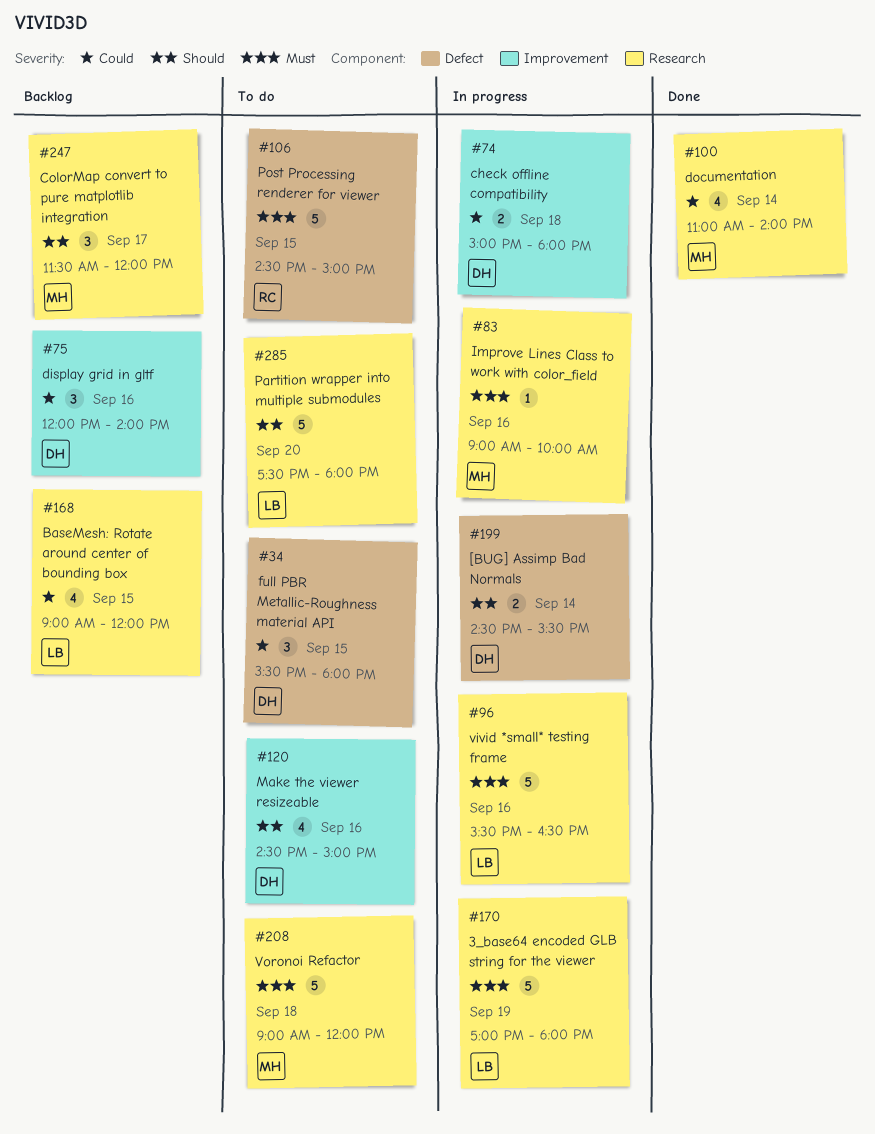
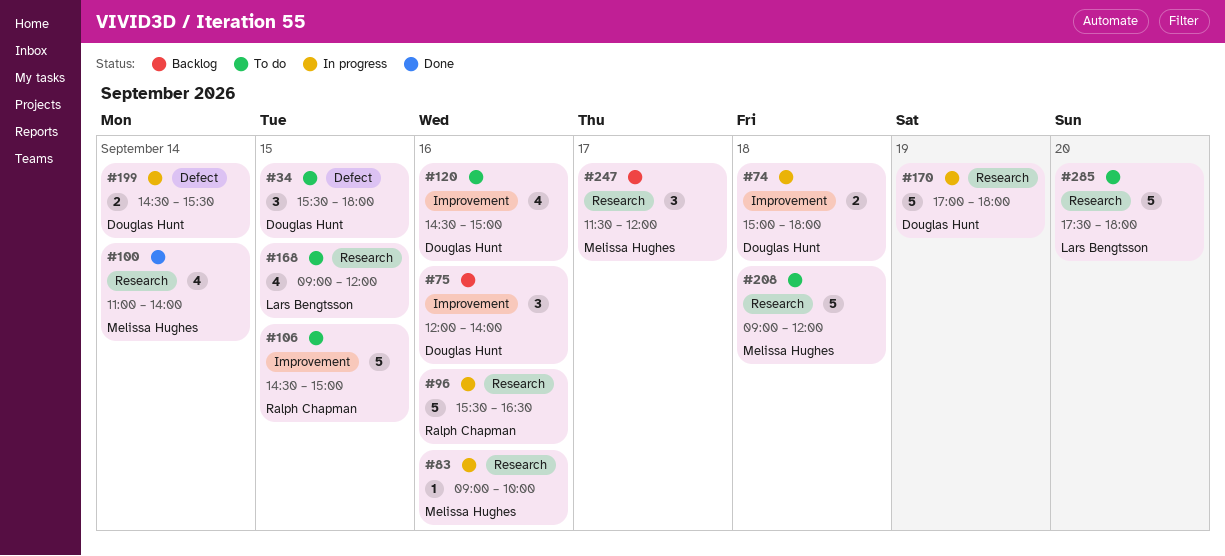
#96, owner: Lars Bengtsson -> Ralph Chapman
#106, label: Defect -> Improvement
#168, status: Backlog -> To do
#170, owner: Lars Bengtsson -> Douglas Hunt

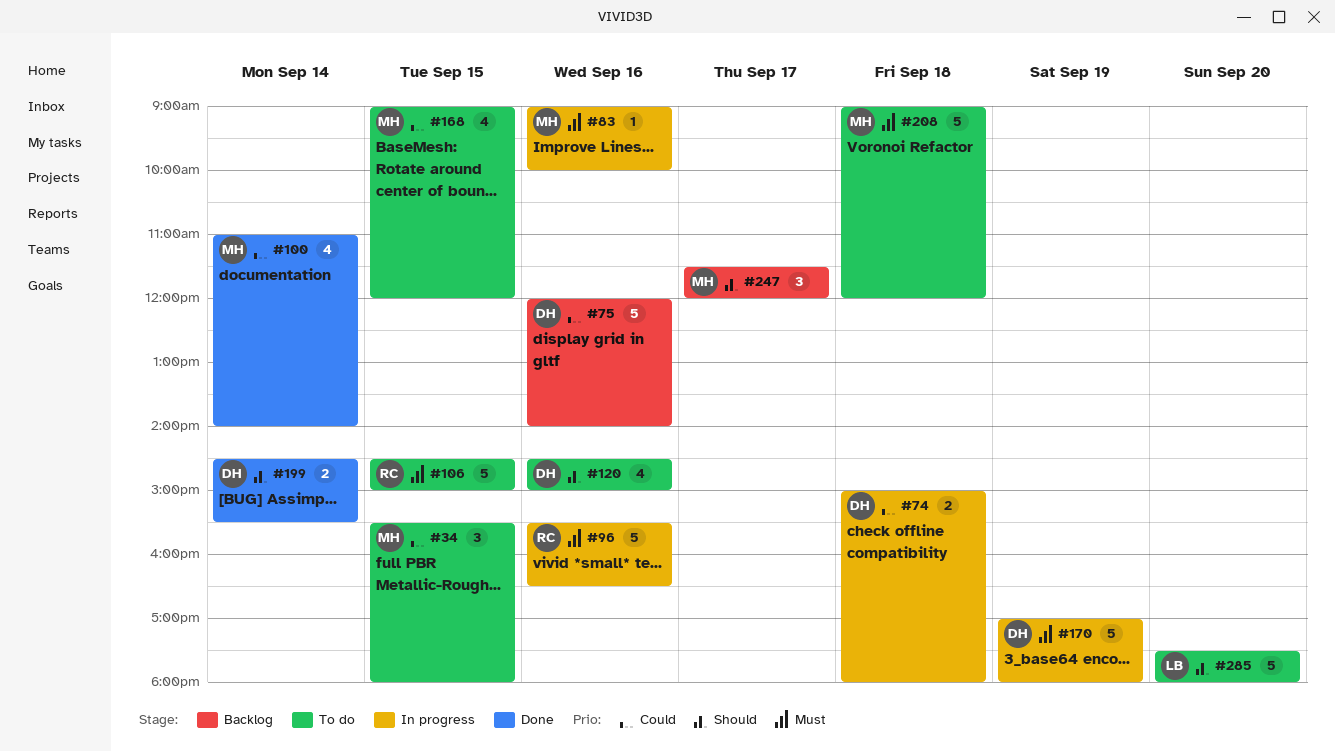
#34, owner: Douglas Hunt -> Melissa Hughes
#75, estimate: 3 -> 5
#168, owner: Lars Bengtsson -> Melissa Hughes
#199, status: In progress -> Done

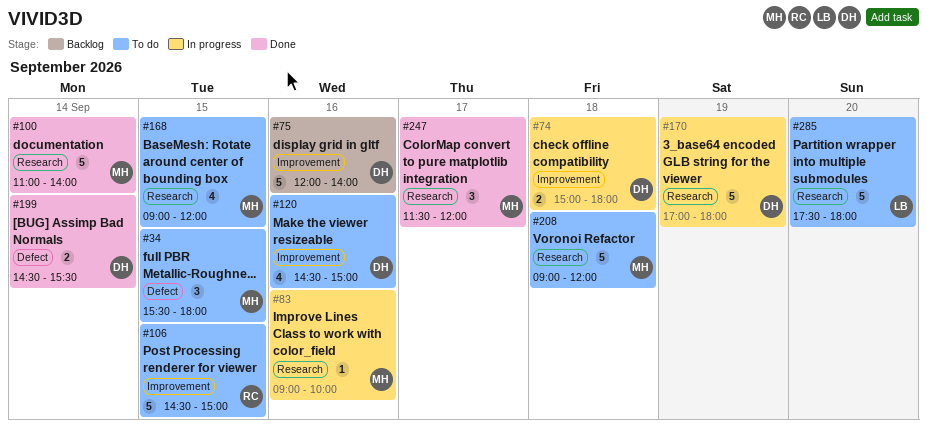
#96: present -> none
#100, estimate: 4 -> 5
#247, status: Backlog -> Done

